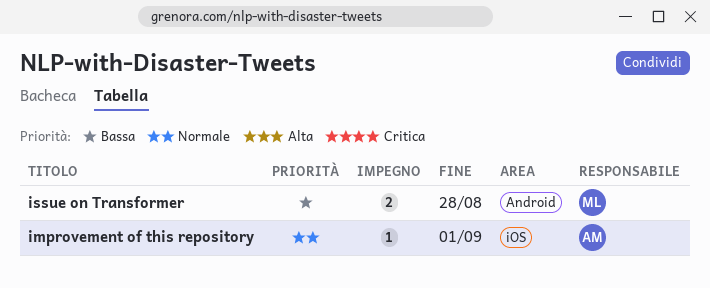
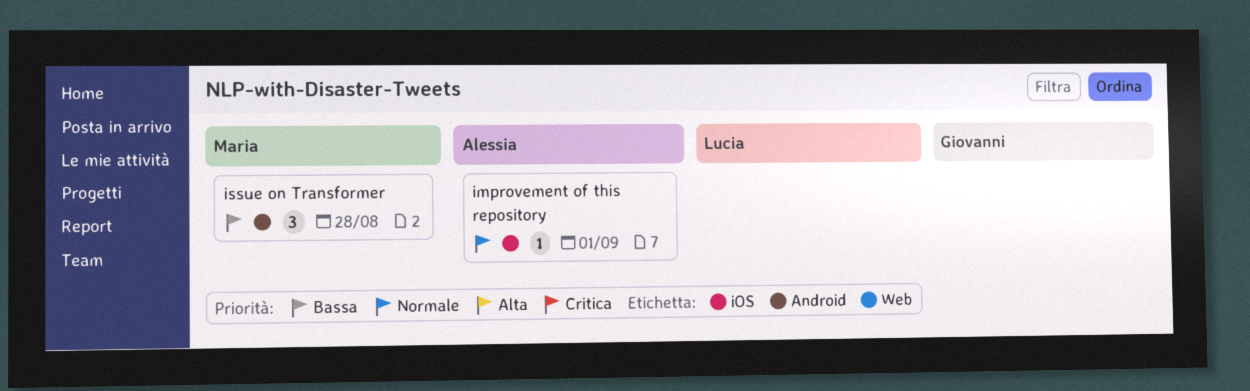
issue on Transformer, estimate: 2 -> 3

